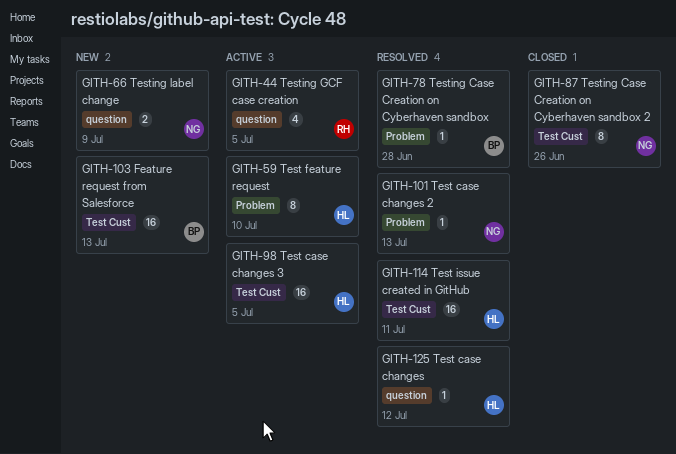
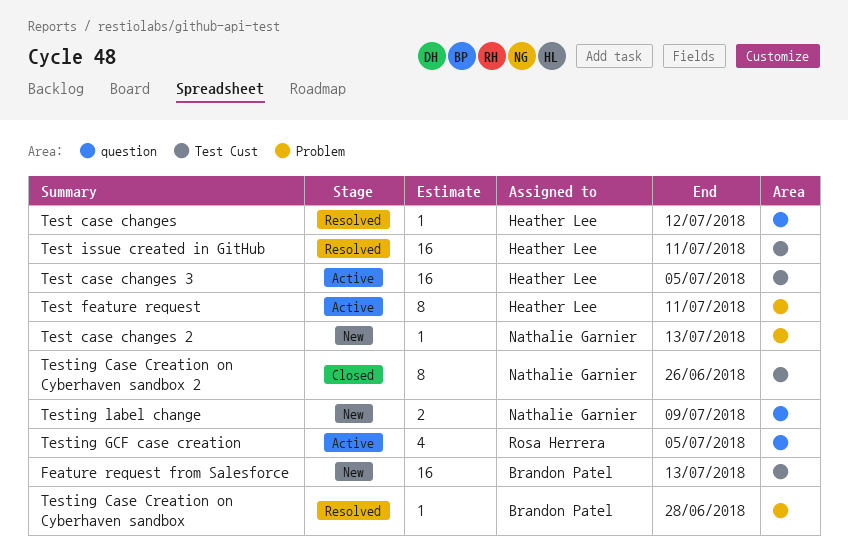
Test case changes 2, status: Resolved -> New
Test feature request, due: Jul 10 -> Jul 11

